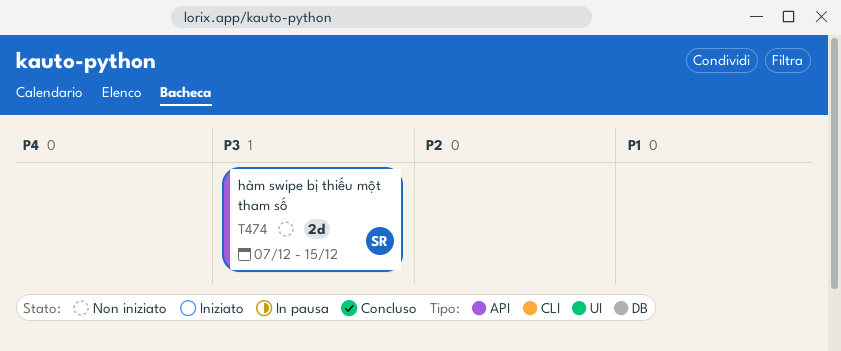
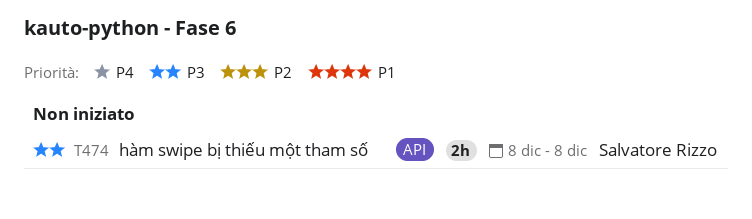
T474, estimate: 2d -> 2h
T474, start: Dec 7 -> Dec 8
T474, due: Dec 15 -> Dec 8

